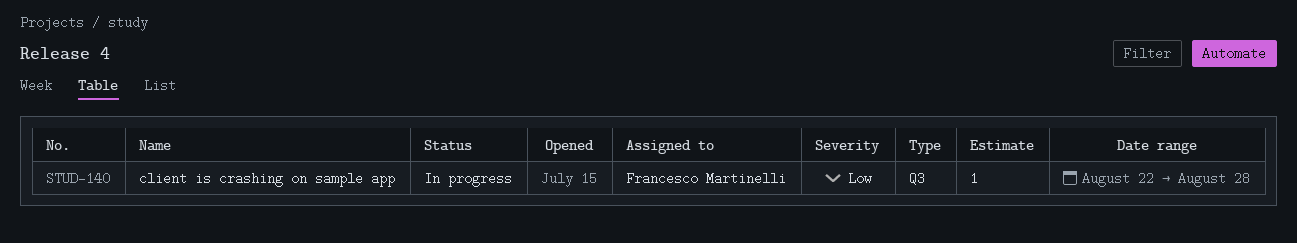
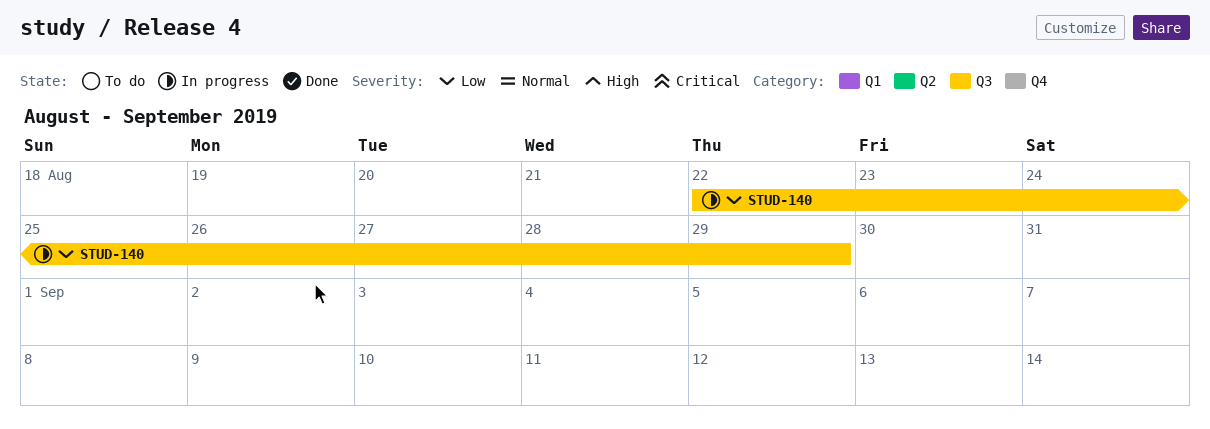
STUD-140, due: Aug 28 -> Aug 29

